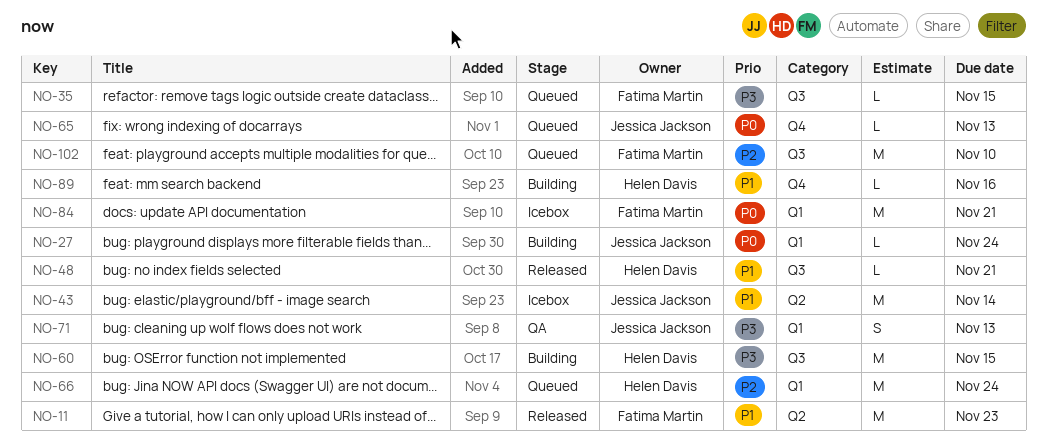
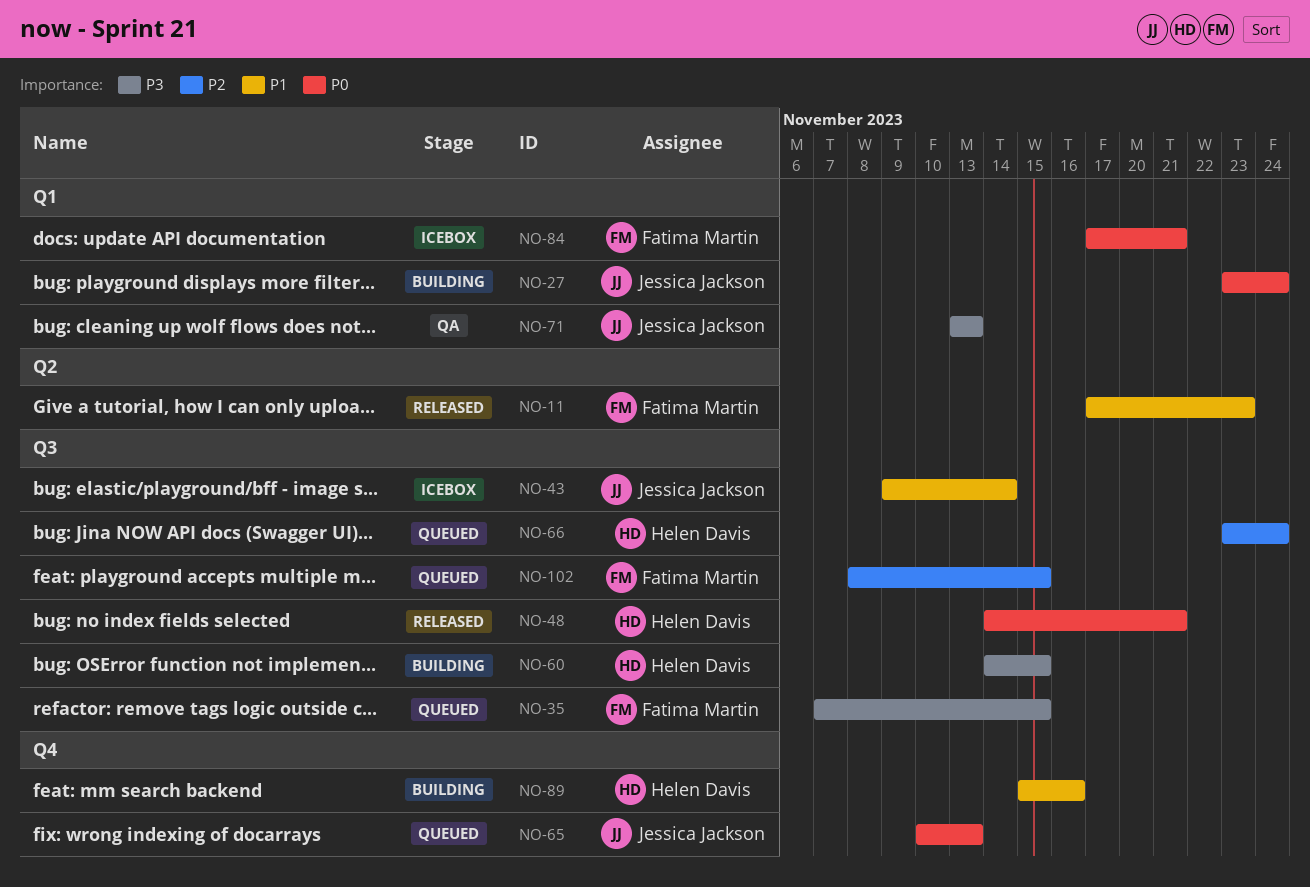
NO-43, label: Q2 -> Q3
NO-48, priority: P1 -> P0
NO-66, label: Q1 -> Q3
NO-102, due: Nov 10 -> Nov 15

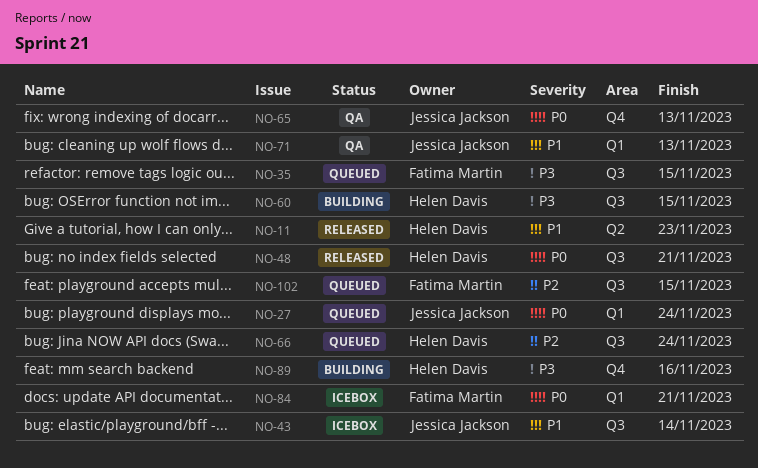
NO-11, owner: Fatima Martin -> Helen Davis
NO-27, status: Building -> Queued
NO-65, status: Queued -> QA
NO-71, priority: P3 -> P1
NO-89, priority: P1 -> P3

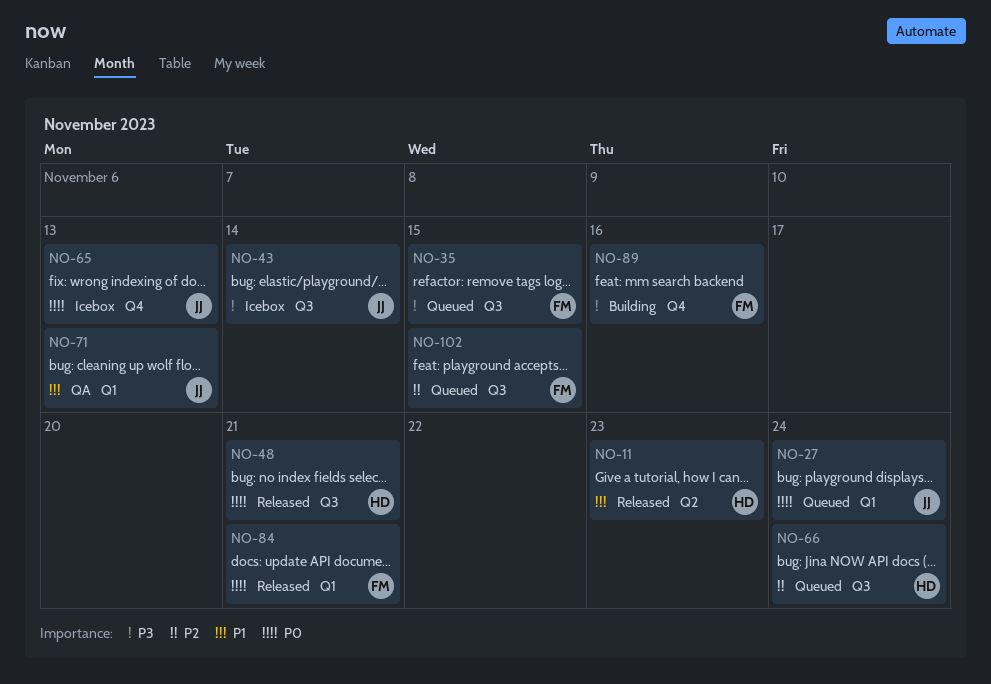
NO-43, priority: P1 -> P3
NO-60: present -> none
NO-65, status: QA -> Icebox
NO-84, status: Icebox -> Released
NO-89, owner: Helen Davis -> Fatima Martin

